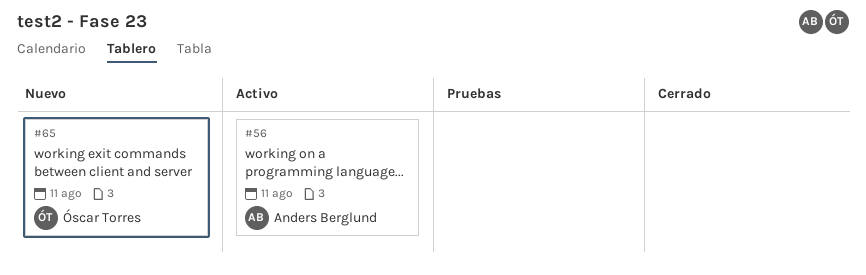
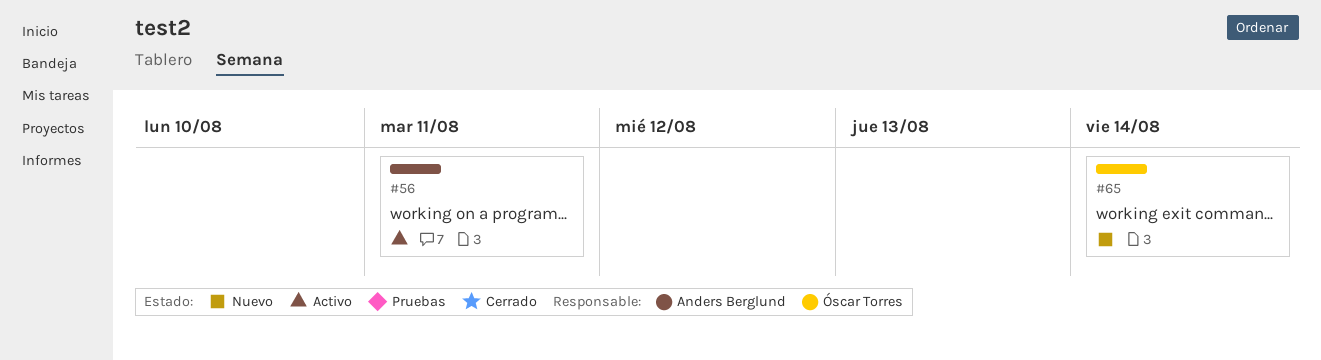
#65, due: Aug 11 -> Aug 14

